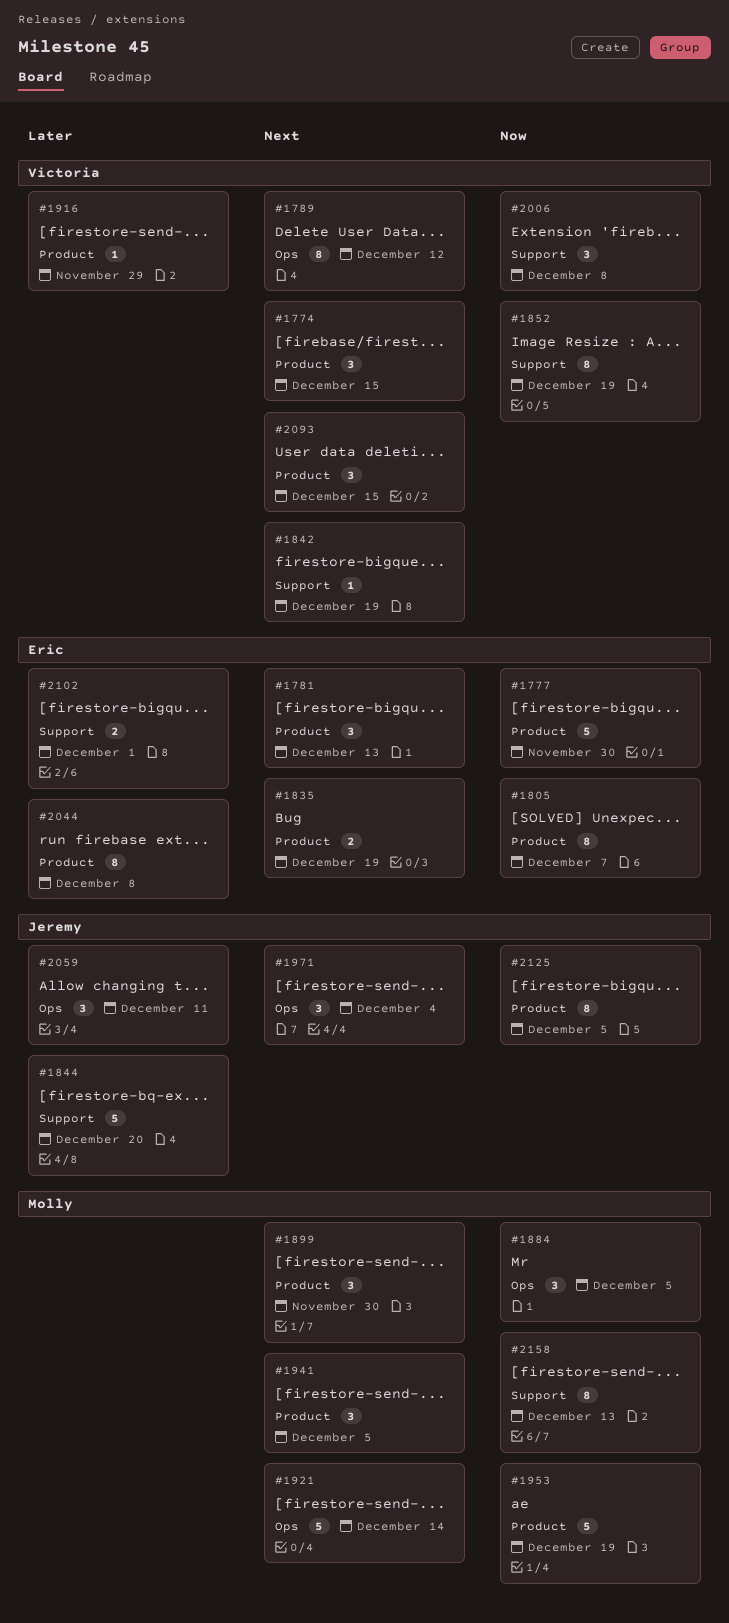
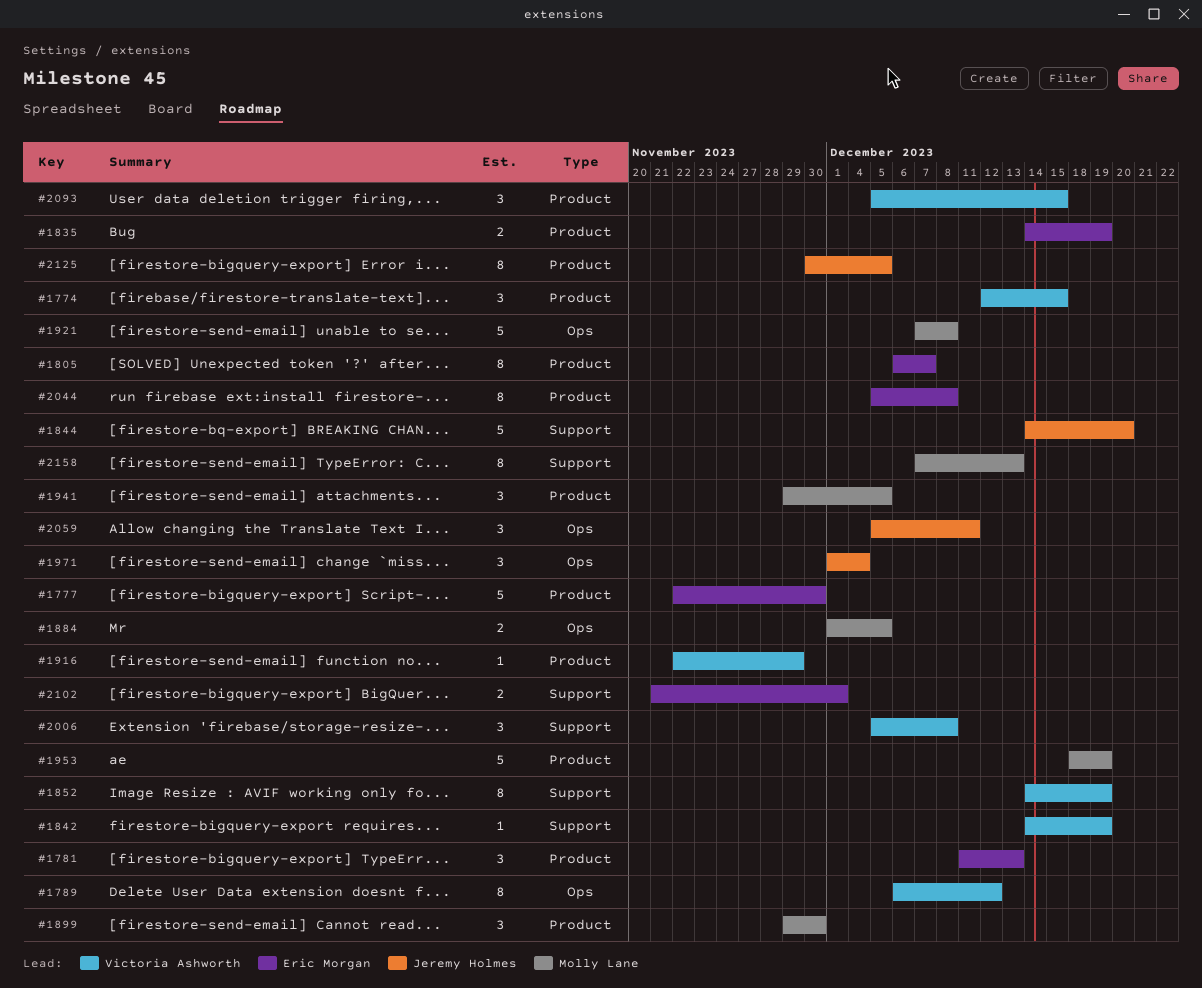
#1884, estimate: 3 -> 2
#1921, due: Dec 14 -> Dec 8

